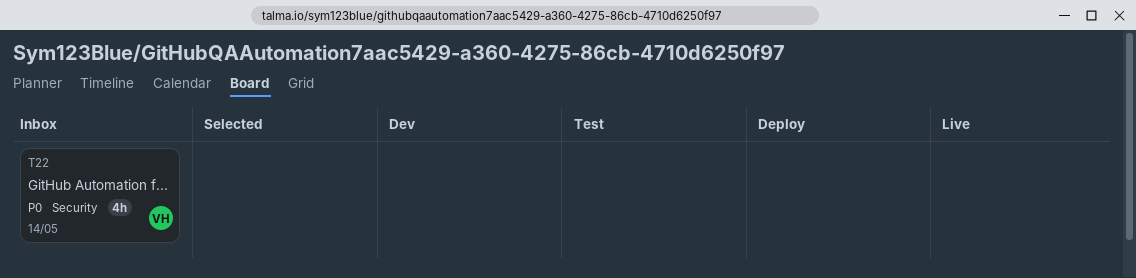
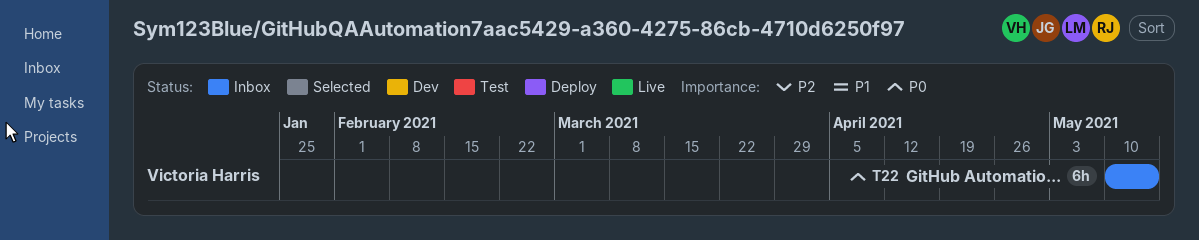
T22, estimate: 4h -> 6h

